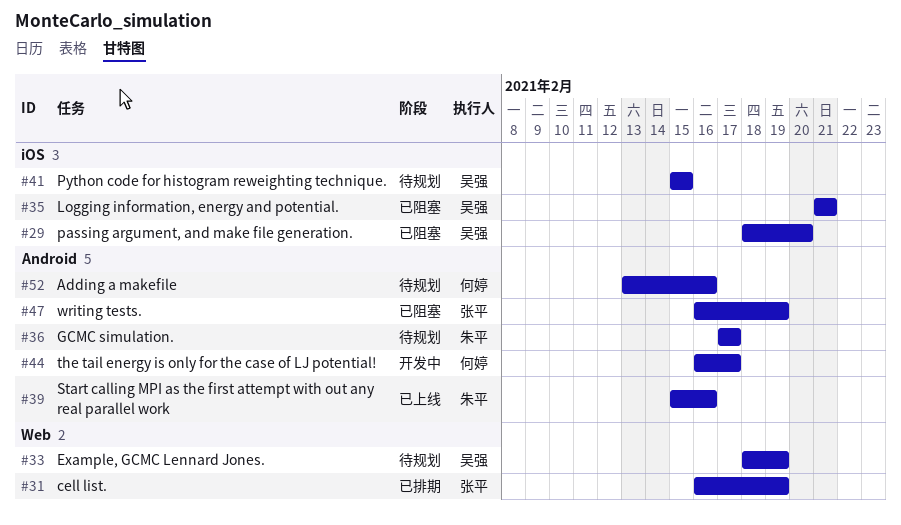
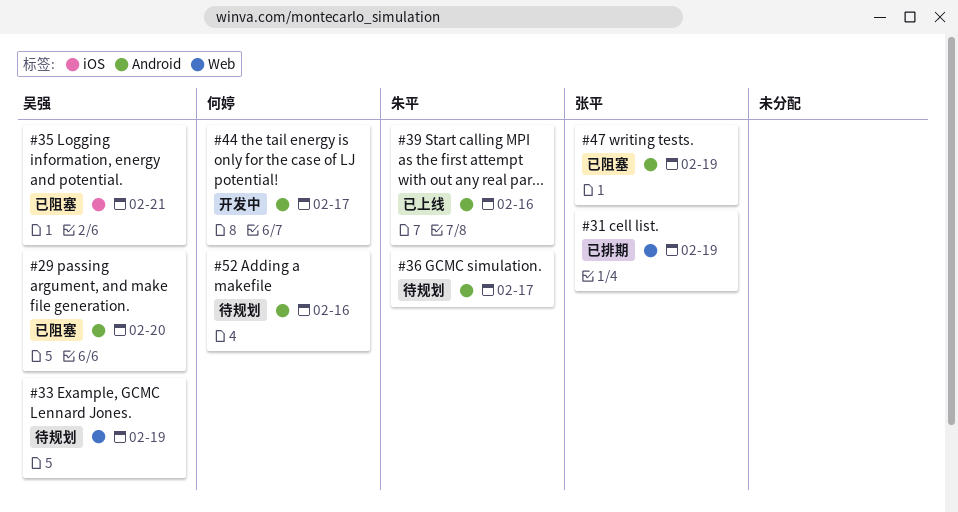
#29, label: iOS -> Android
#41: present -> none

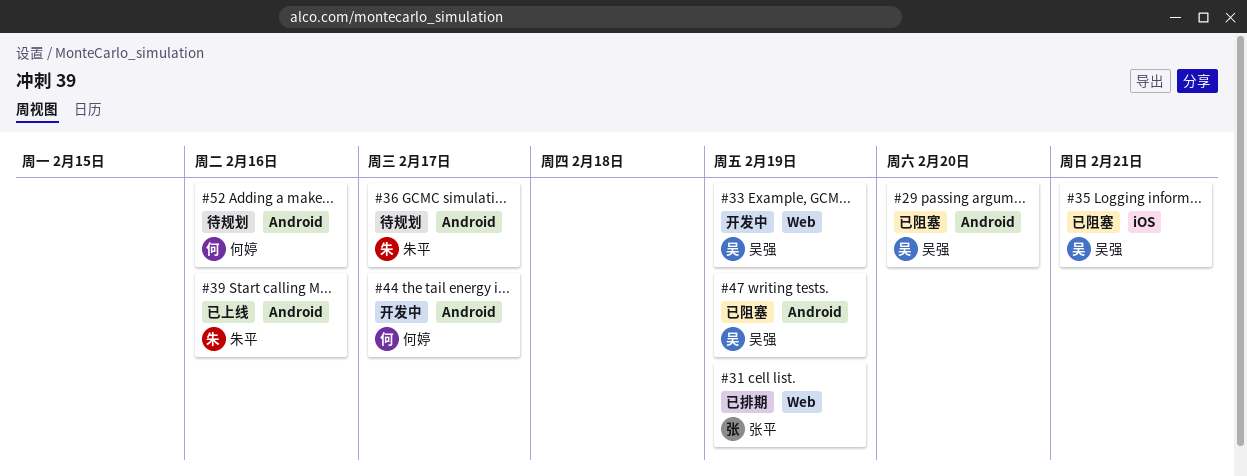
#33, status: 待规划 -> 开发中
#47, owner: 张平 -> 吴强

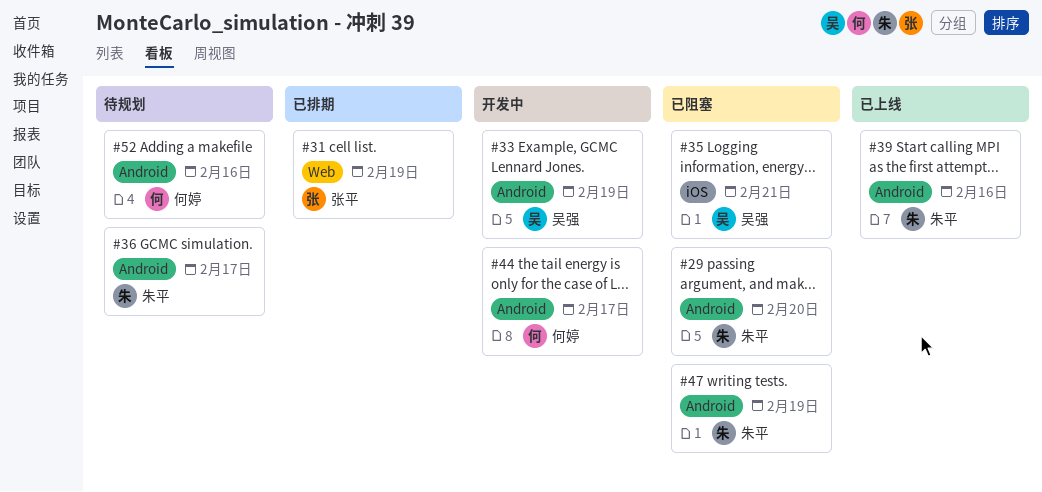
#29, owner: 吴强 -> 朱平
#33, label: Web -> Android
#47, owner: 吴强 -> 朱平

